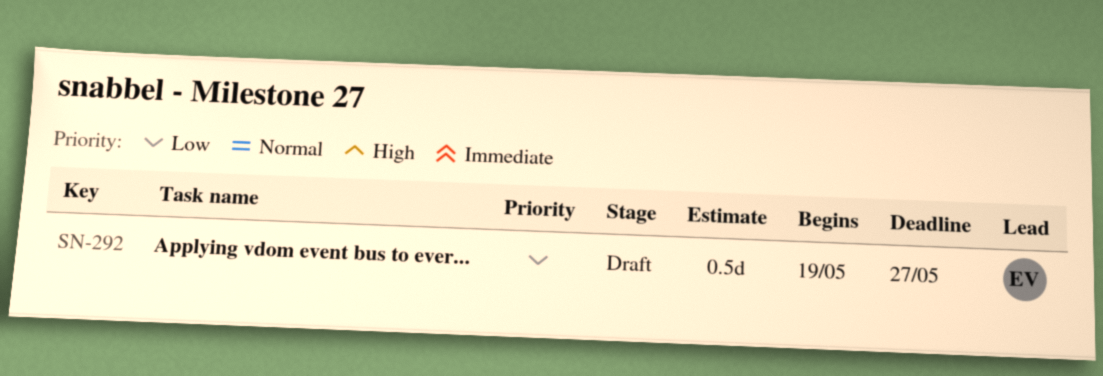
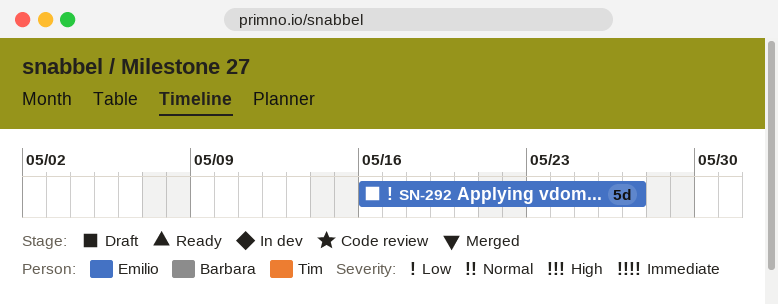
SN-292, estimate: 0.5d -> 5d
SN-292, start: May 19 -> May 16

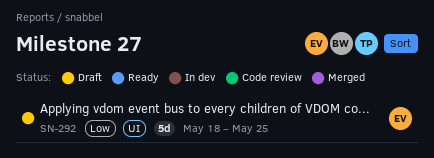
SN-292, start: May 16 -> May 18
SN-292, due: May 27 -> May 25

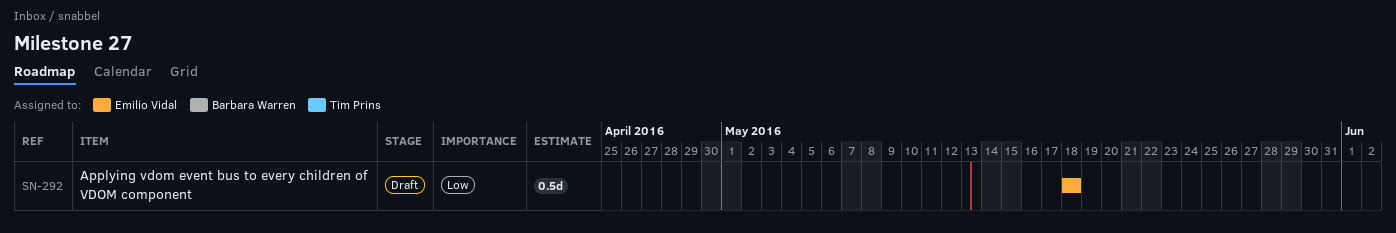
SN-292, estimate: 5d -> 0.5d
SN-292, due: May 25 -> May 18

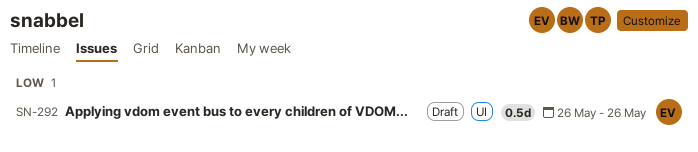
SN-292, start: May 18 -> May 26
SN-292, due: May 18 -> May 26

